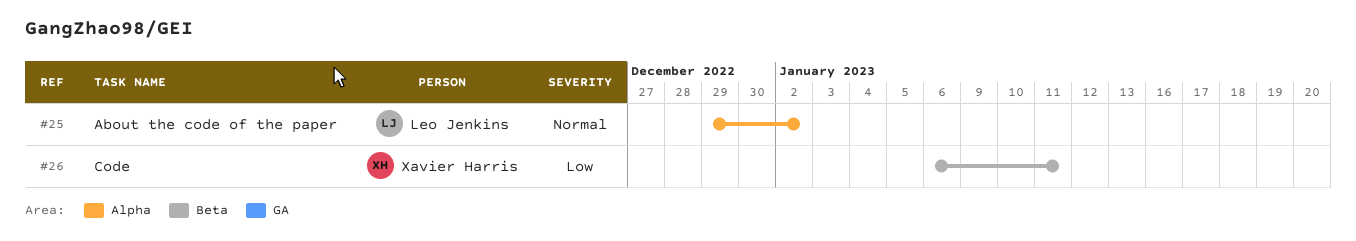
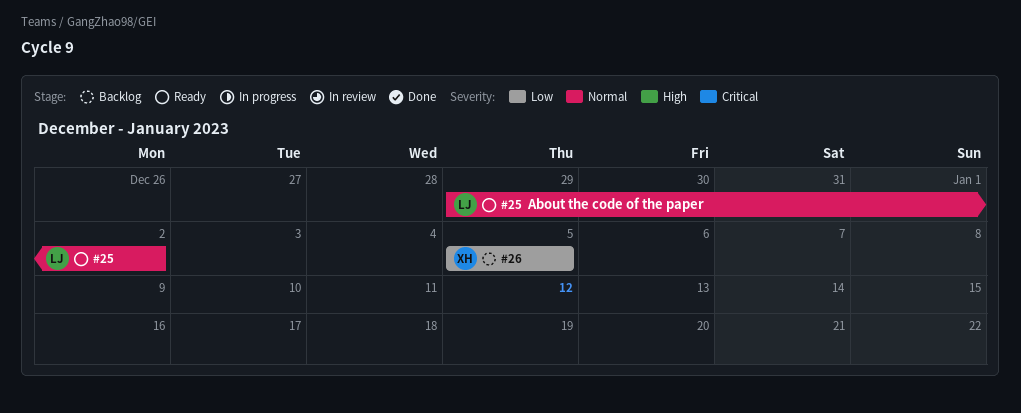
#26, start: Jan 6 -> Jan 5
#26, due: Jan 11 -> Jan 5

